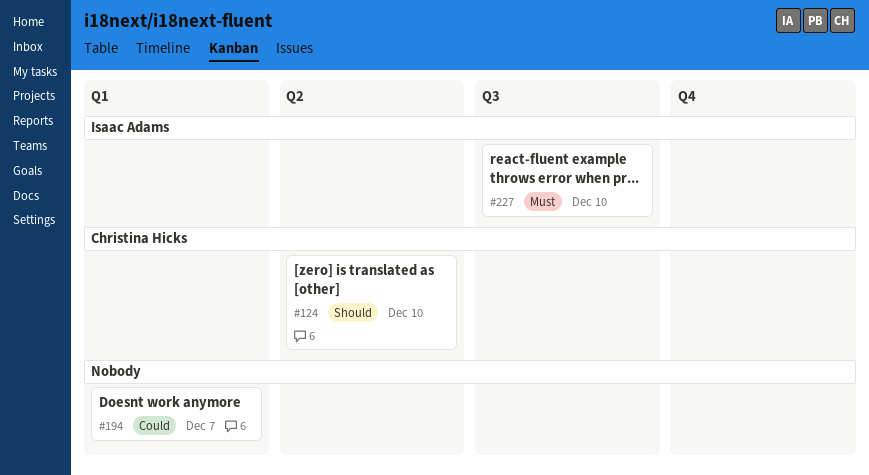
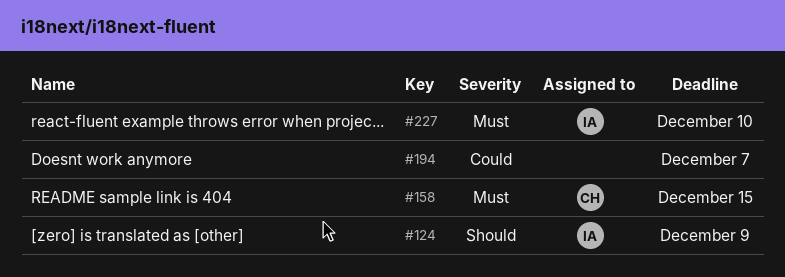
#124, owner: Christina Hicks -> Isaac Adams
#124, due: Dec 10 -> Dec 9
#158: none -> present

